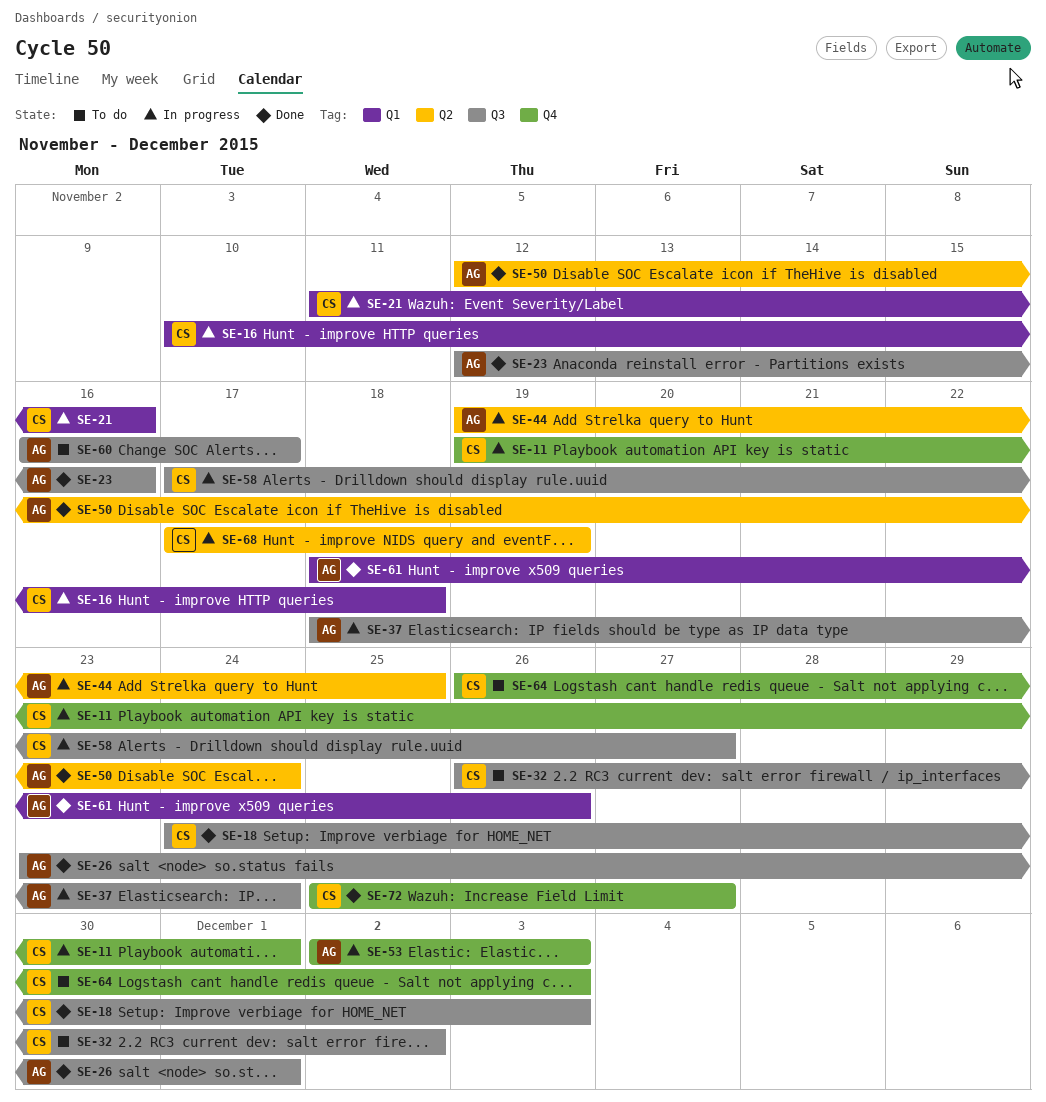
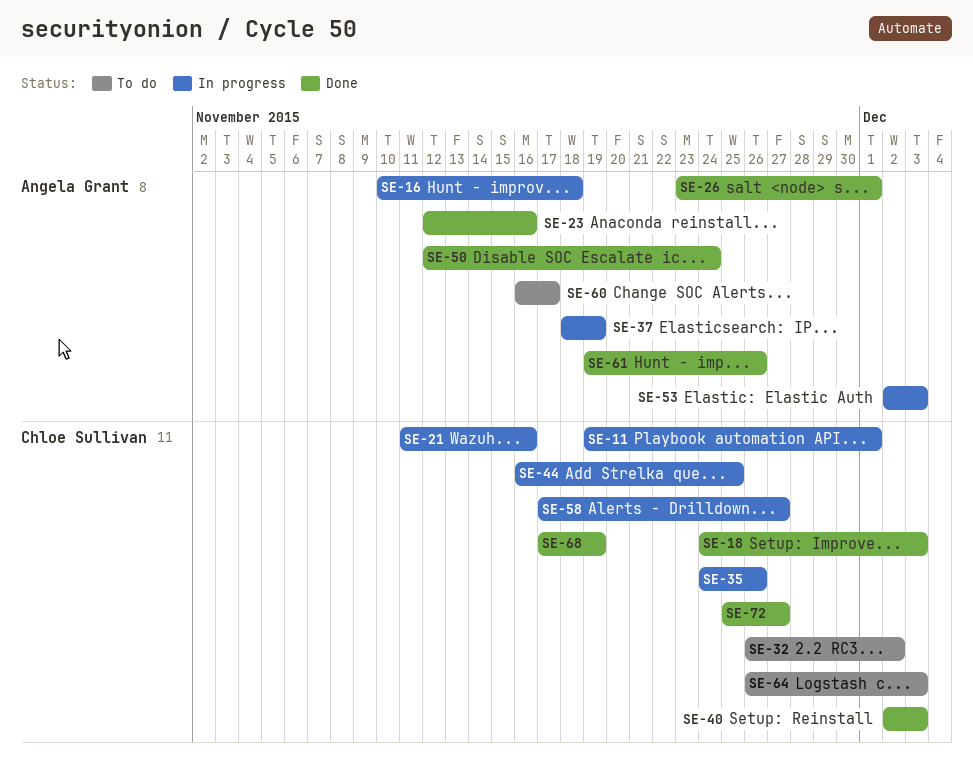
SE-16, owner: Chloe Sullivan -> Angela Grant
SE-35: none -> present
SE-37, due: Nov 24 -> Nov 19
SE-40: none -> present
SE-44, owner: Angela Grant -> Chloe Sullivan
SE-44, start: Nov 19 -> Nov 16
SE-61, start: Nov 18 -> Nov 19
SE-68, status: In progress -> Done

